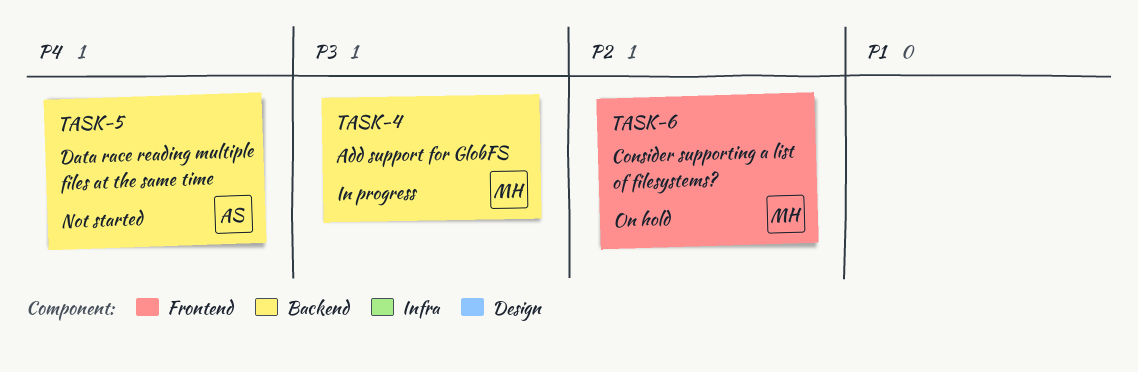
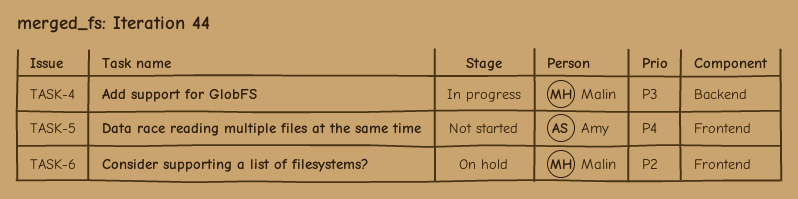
TASK-5, label: Backend -> Frontend

